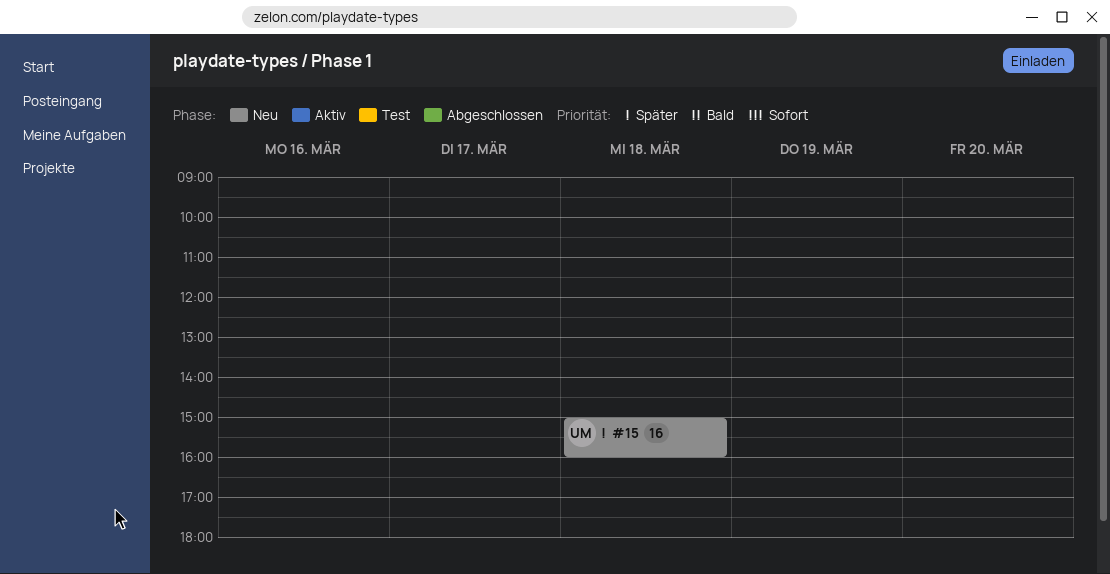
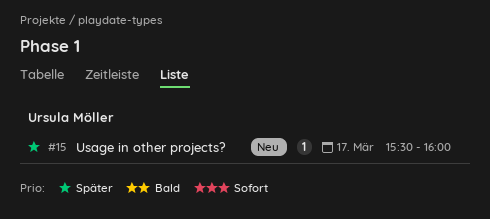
#15, estimate: 16 -> 1
#15, day: Mar 18 -> Mar 17
#15, begins: 15:00 -> 15:30

